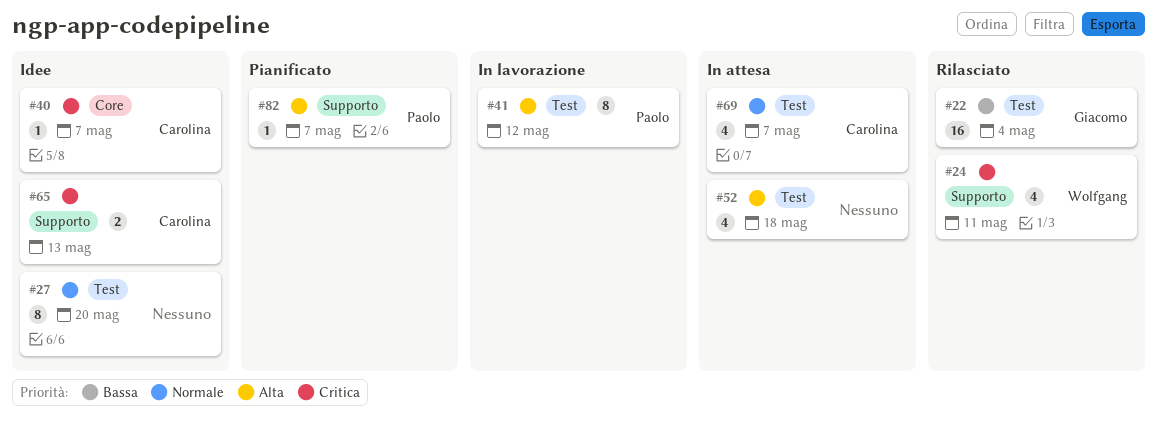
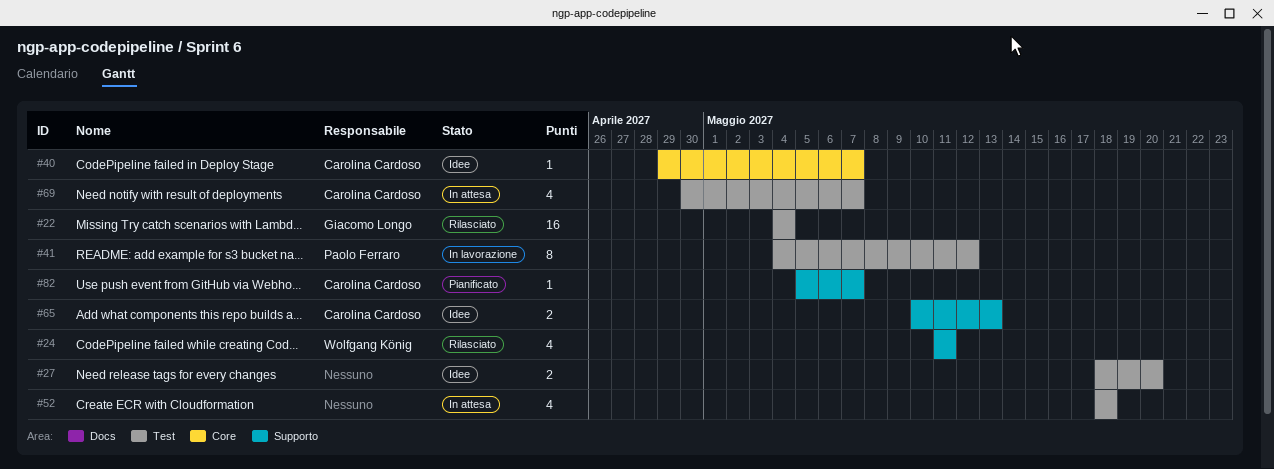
#27, estimate: 8 -> 2
#82, owner: Paolo Ferraro -> Carolina Cardoso

